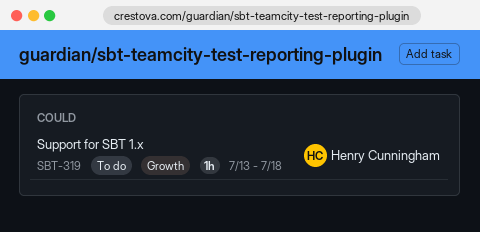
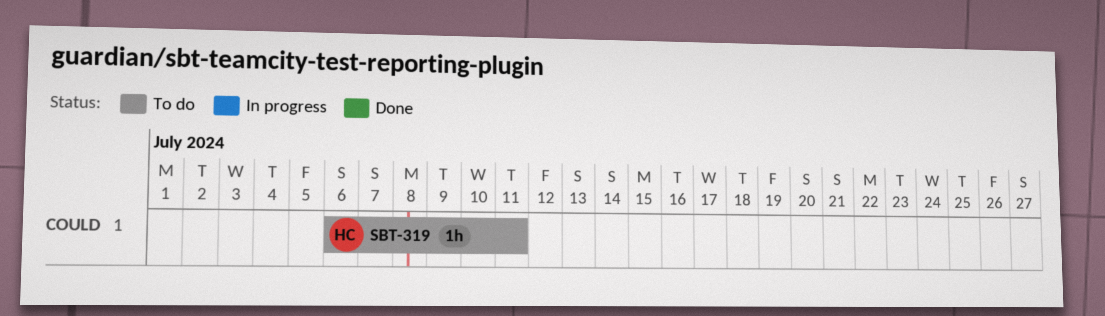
SBT-319, start: Jul 13 -> Jul 6
SBT-319, due: Jul 18 -> Jul 11

